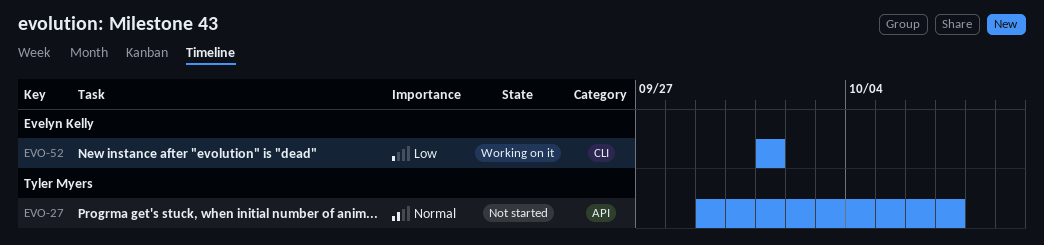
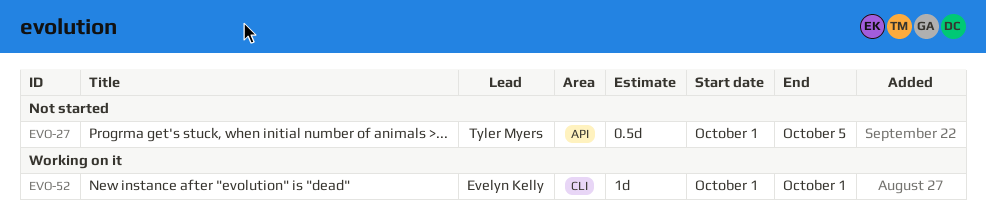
EVO-27, start: Sep 29 -> Oct 1
EVO-27, due: Oct 7 -> Oct 5

